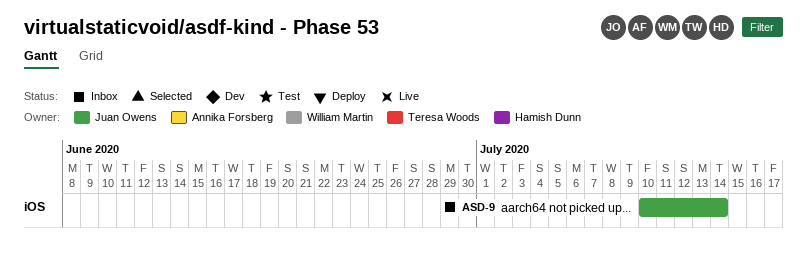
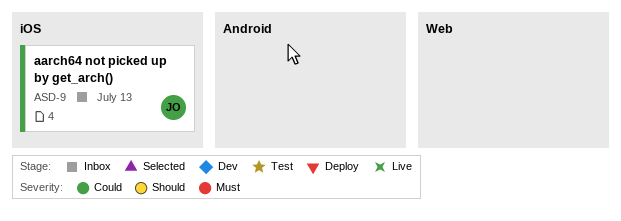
ASD-9, due: Jul 14 -> Jul 13

